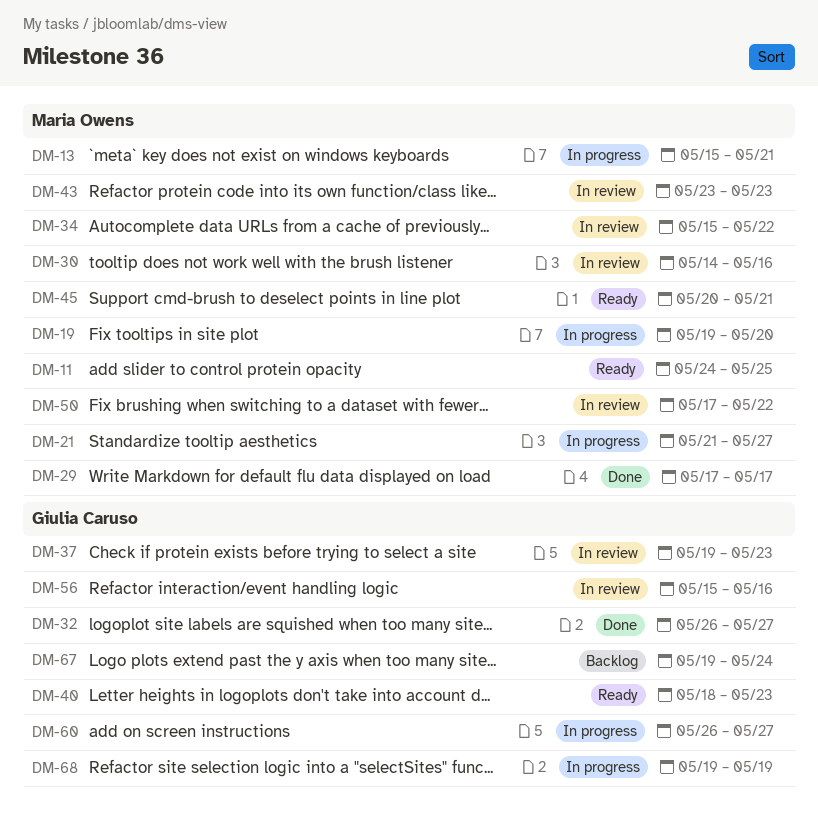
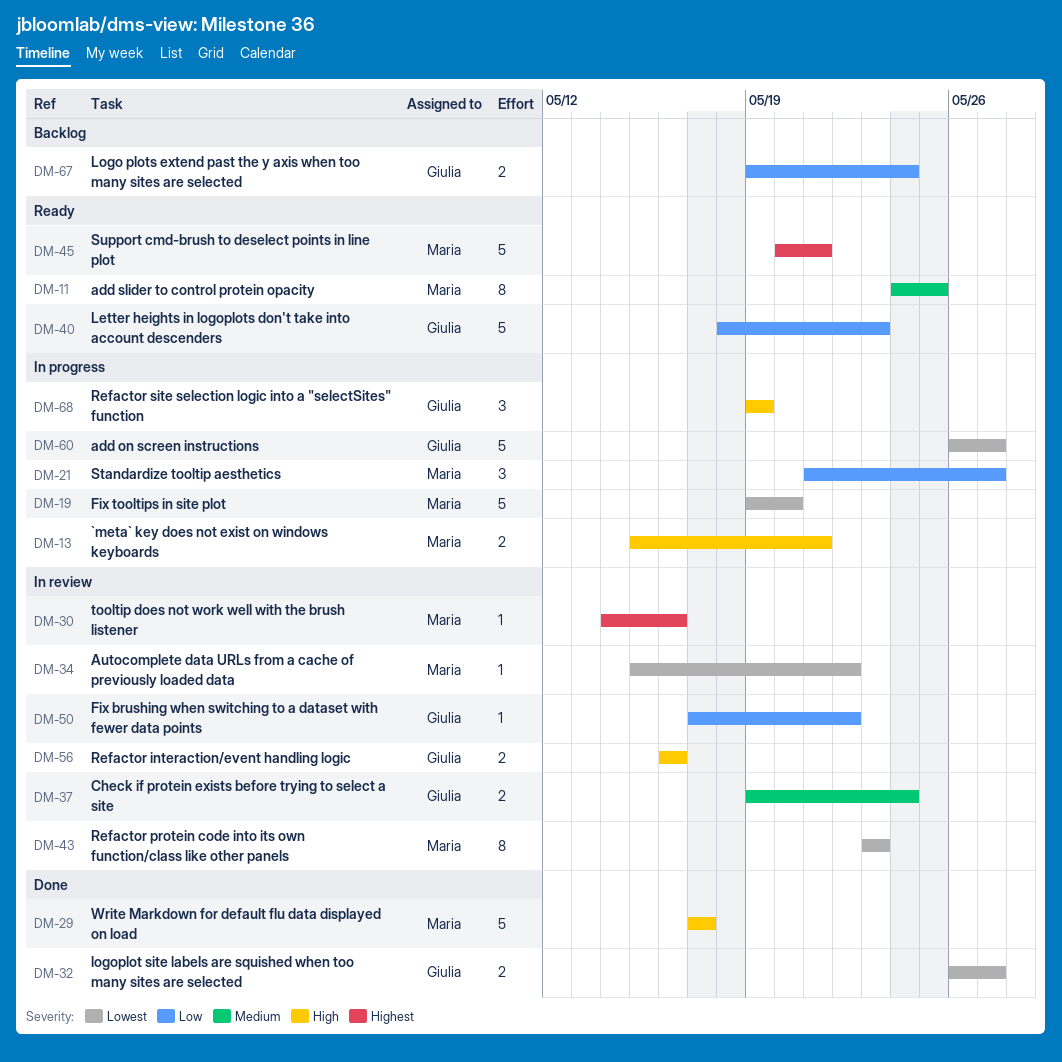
DM-37, due: May 23 -> May 24
DM-50, owner: Maria Owens -> Giulia Caruso
DM-56, start: May 15 -> May 16

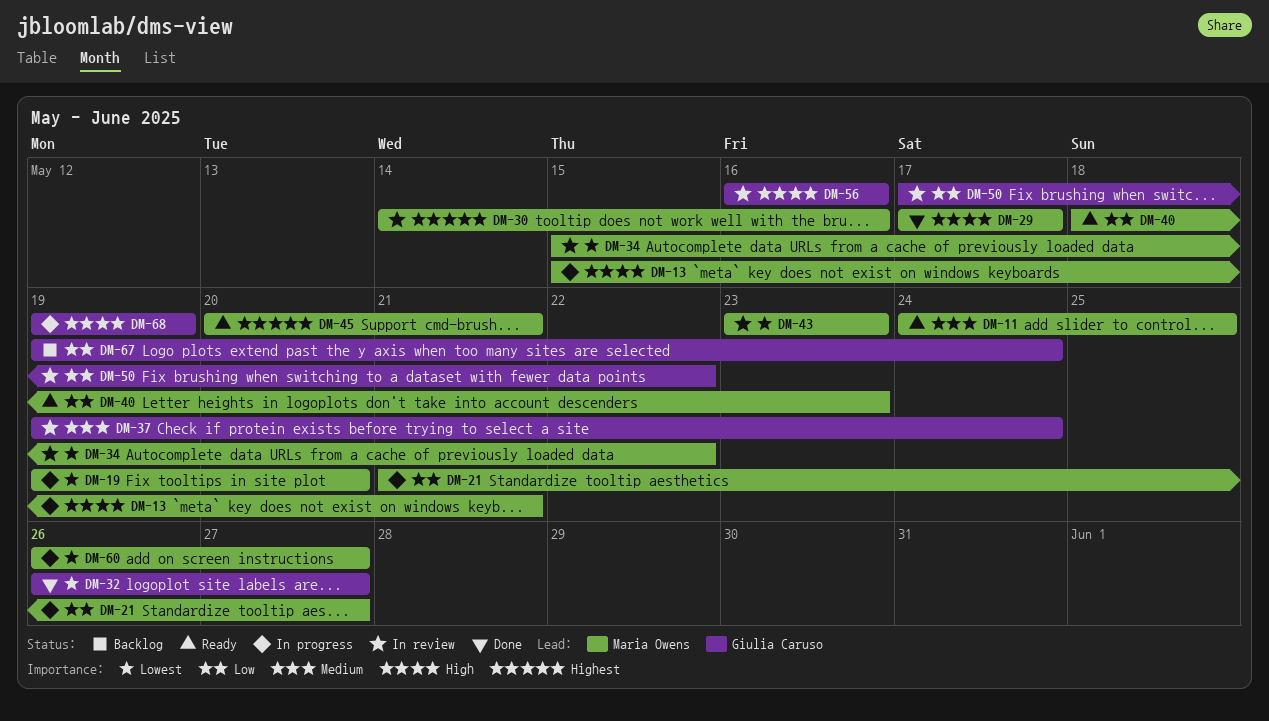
DM-40, owner: Giulia Caruso -> Maria Owens
DM-60, owner: Giulia Caruso -> Maria Owens

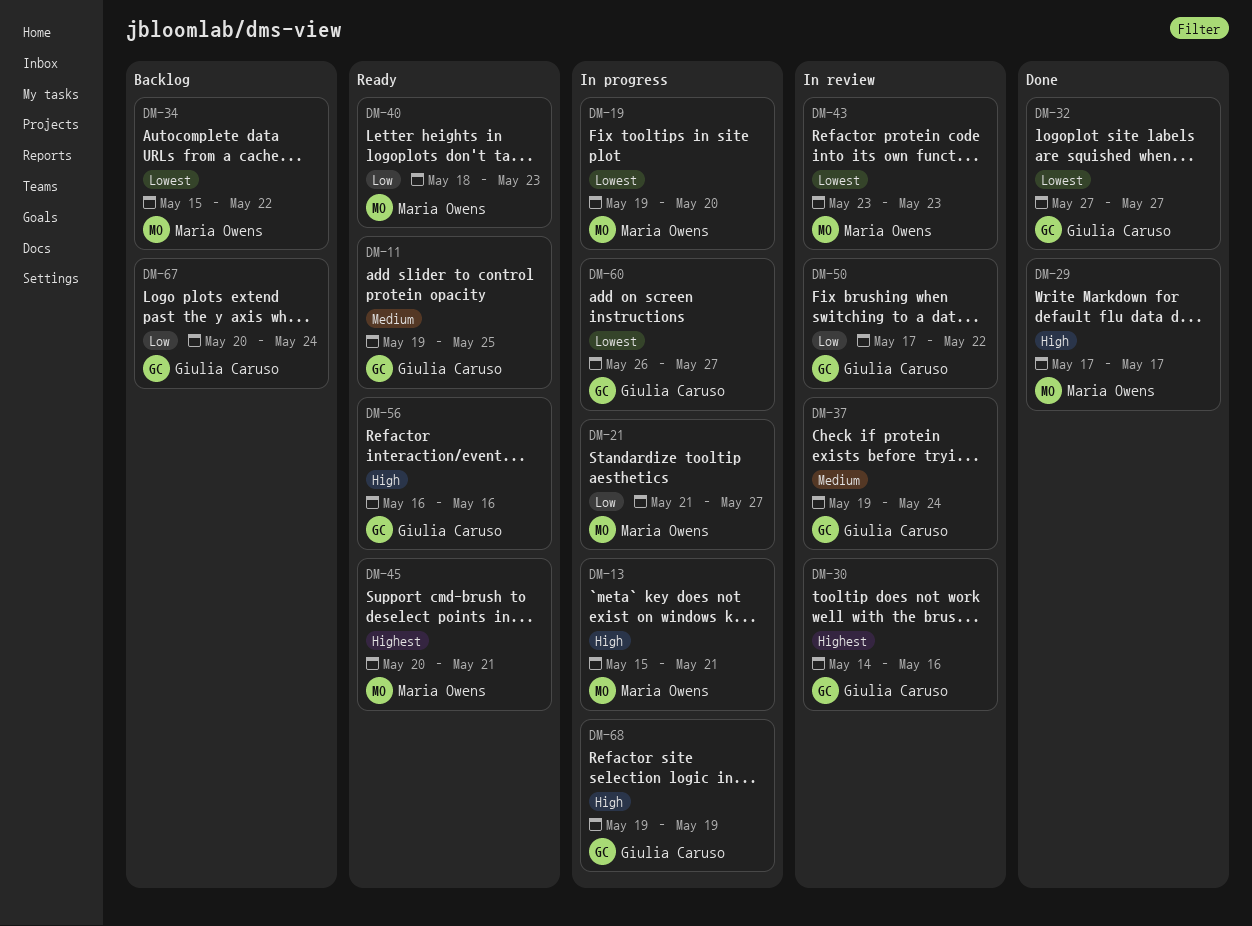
DM-11, owner: Maria Owens -> Giulia Caruso
DM-11, start: May 24 -> May 19
DM-30, owner: Maria Owens -> Giulia Caruso
DM-32, start: May 26 -> May 27
DM-34, status: In review -> Backlog
DM-56, status: In review -> Ready
DM-60, owner: Maria Owens -> Giulia Caruso
DM-67, start: May 19 -> May 20

